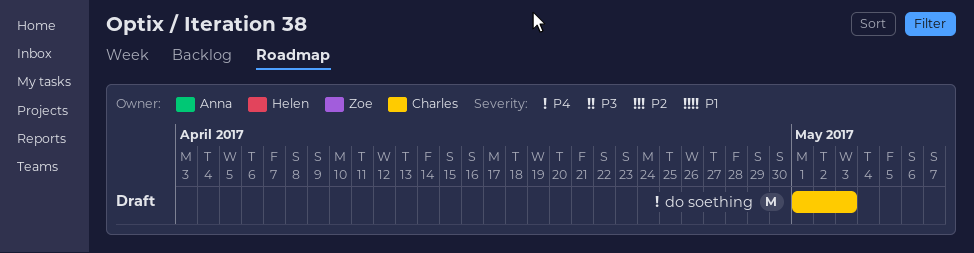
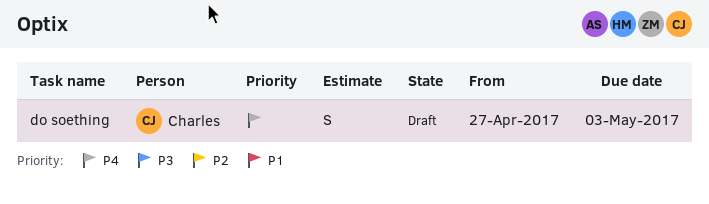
do soething, estimate: M -> S
do soething, start: May 1 -> Apr 27

